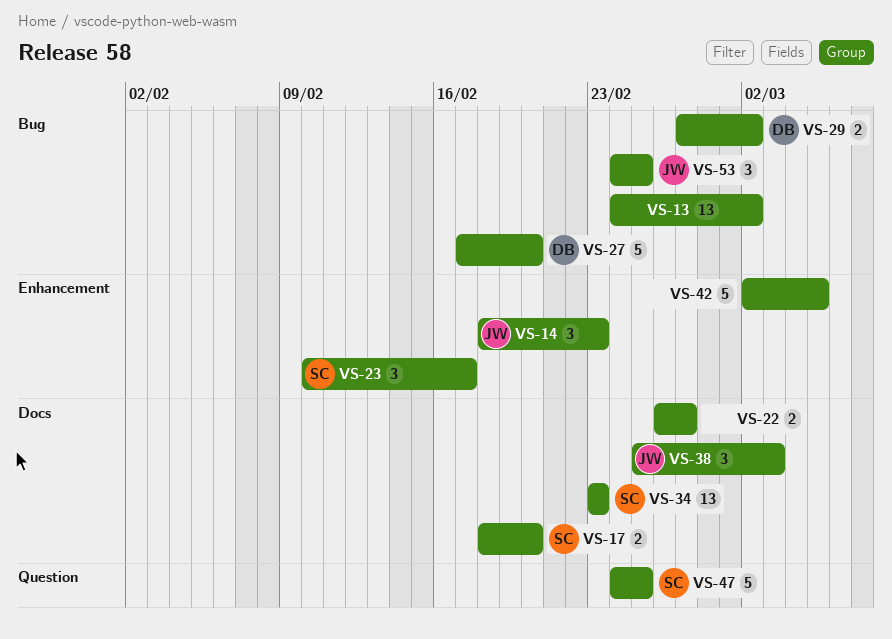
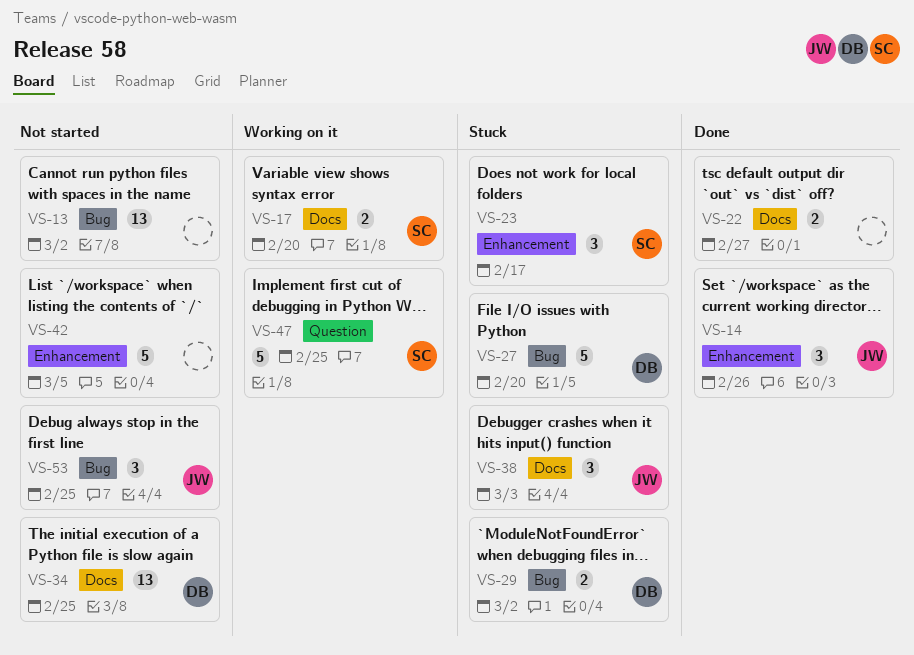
VS-14, due: Feb 23 -> Feb 26
VS-34, owner: SC -> DB
VS-34, due: Feb 23 -> Feb 25

